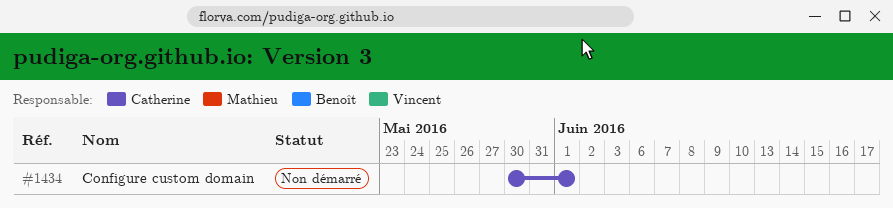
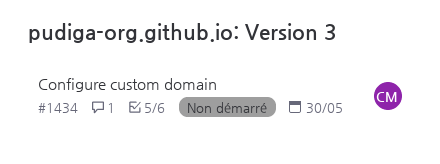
#1434, due: Jun 1 -> May 30

